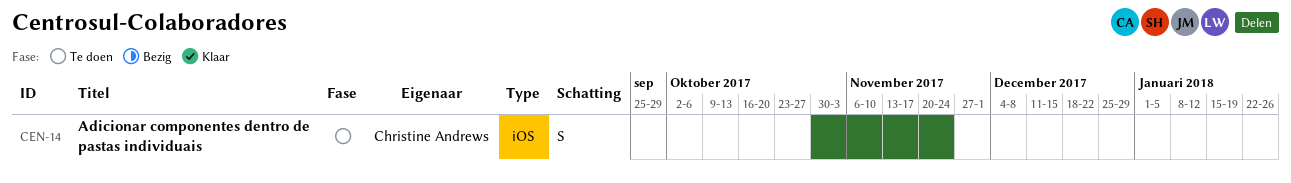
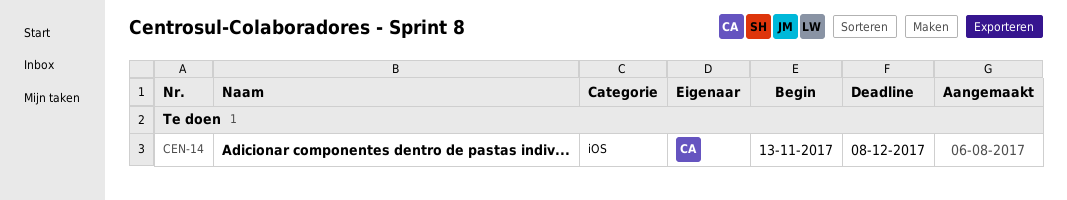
CEN-14, start: Oct 30 -> Nov 13
CEN-14, due: Nov 24 -> Dec 8

